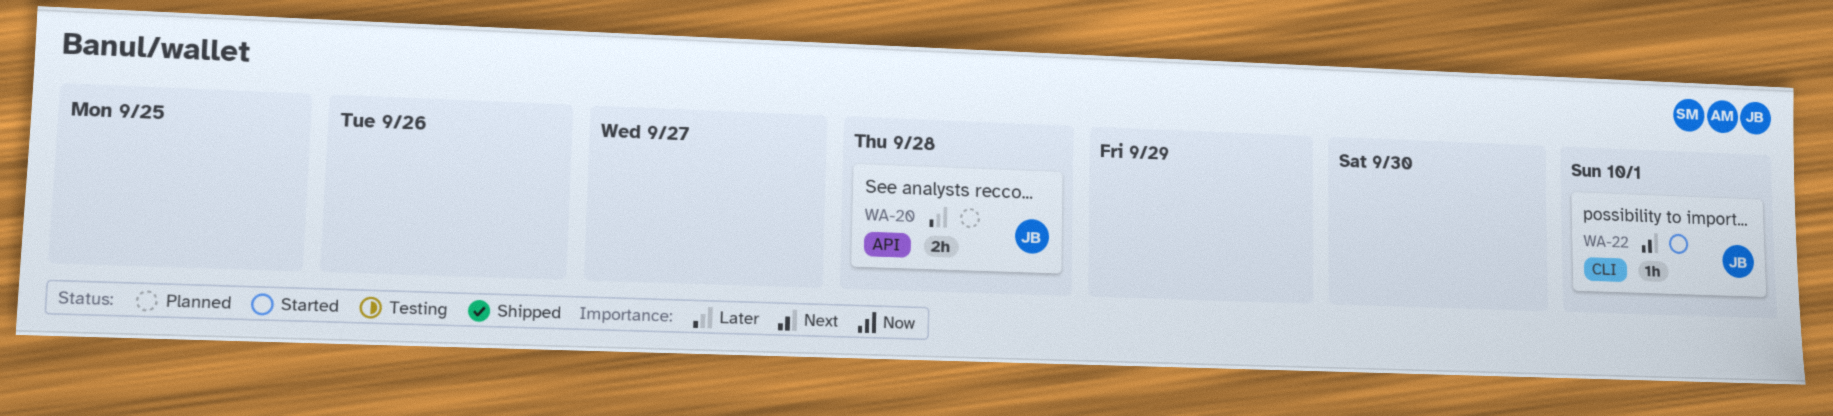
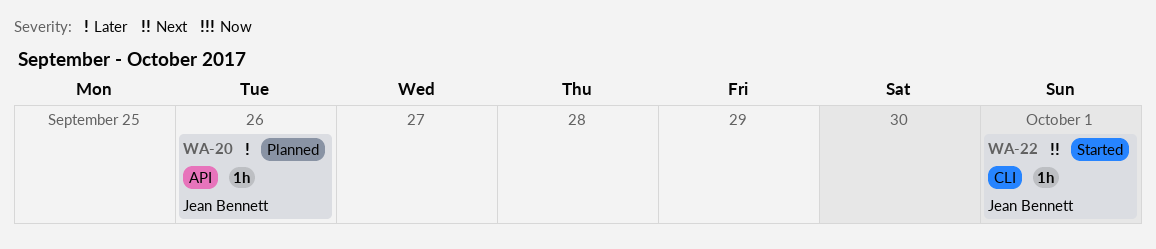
WA-20, estimate: 2h -> 1h
WA-20, due: Sep 28 -> Sep 26

